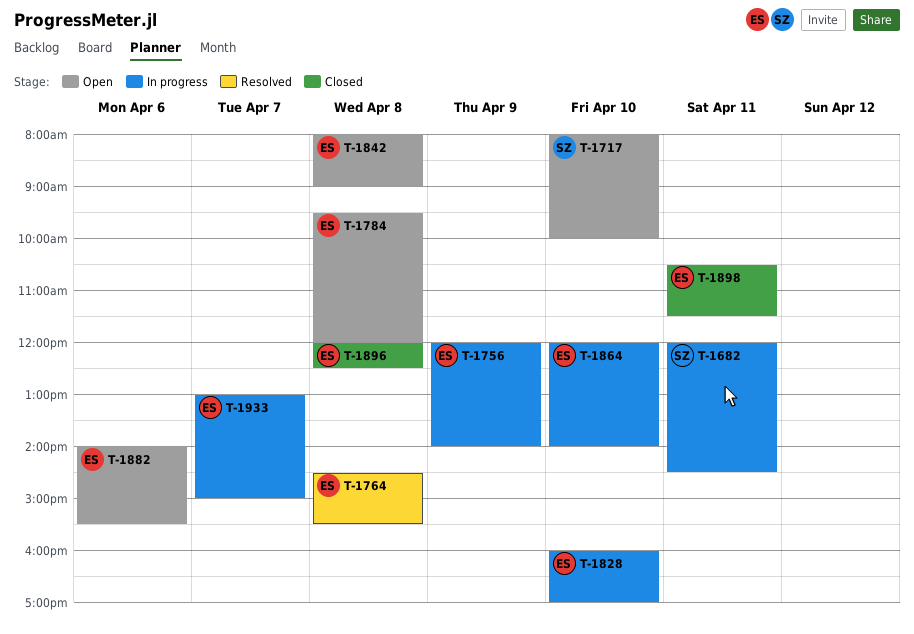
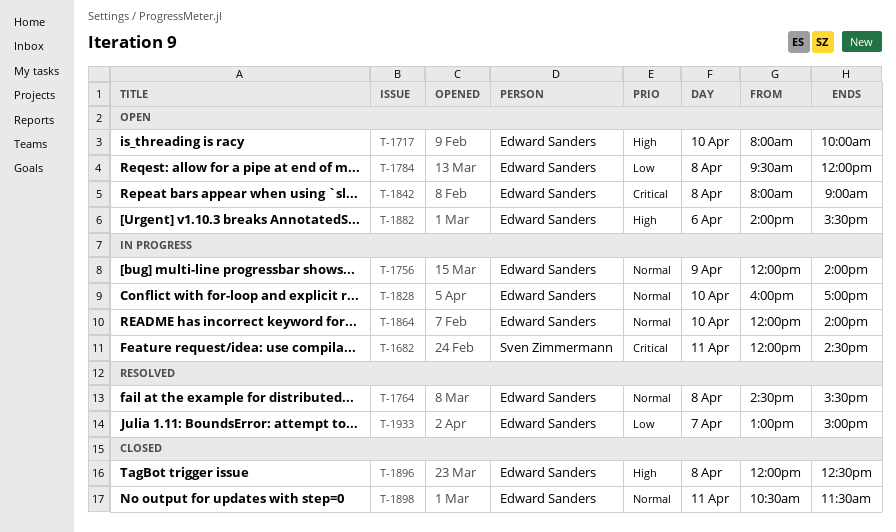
T-1717, owner: Sven Zimmermann -> Edward Sanders
T-1933, status: In progress -> Resolved

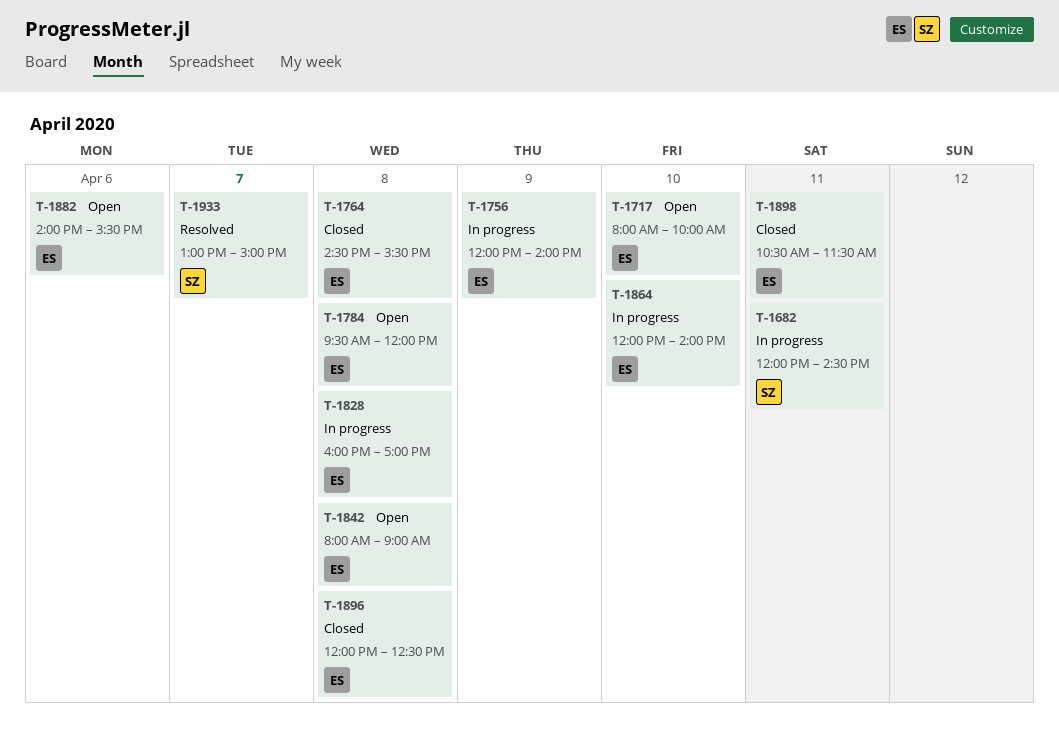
T-1764, status: Resolved -> Closed
T-1828, day: Apr 10 -> Apr 8
T-1933, owner: Edward Sanders -> Sven Zimmermann

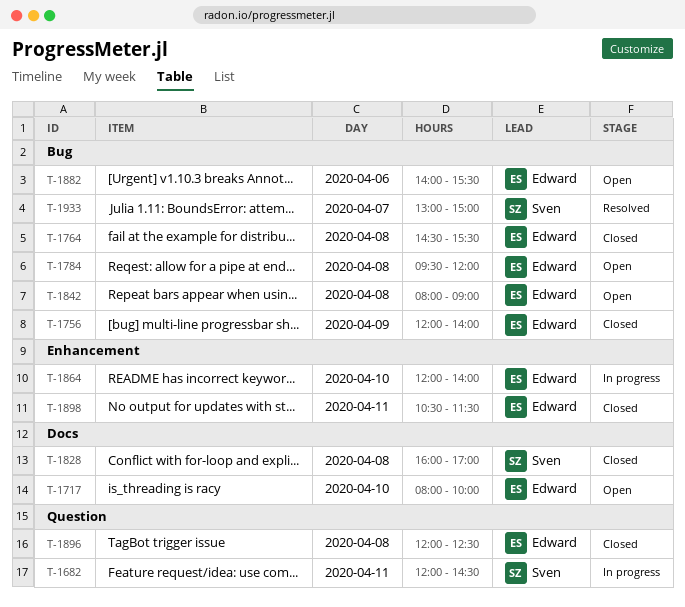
T-1756, status: In progress -> Closed
T-1828, status: In progress -> Closed
T-1828, owner: Edward -> Sven

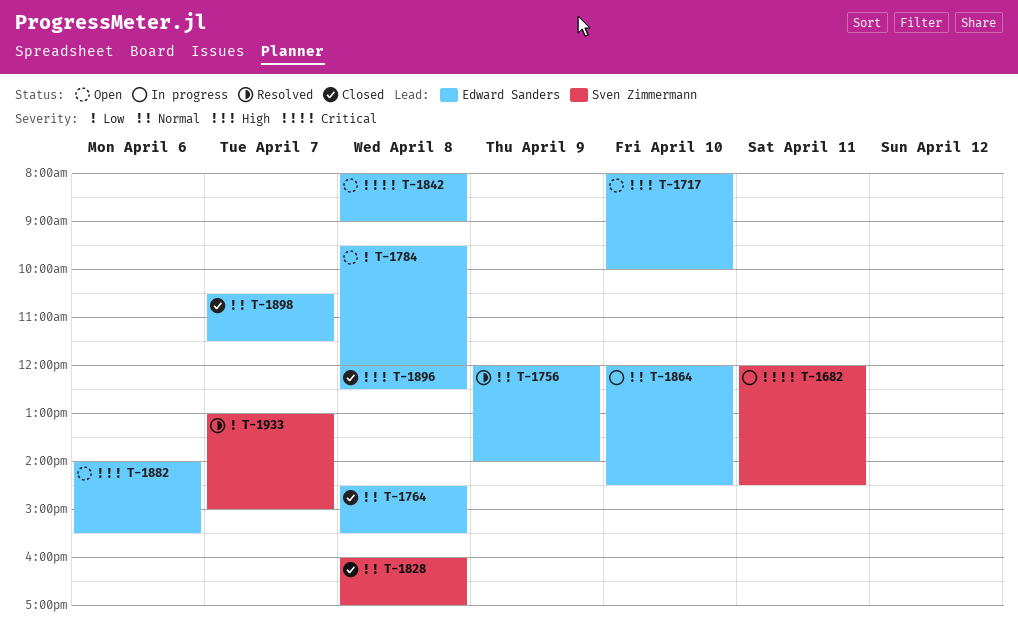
T-1756, status: Closed -> Resolved
T-1864, ends: 14:00 -> 14:30
T-1898, day: Apr 11 -> Apr 7

